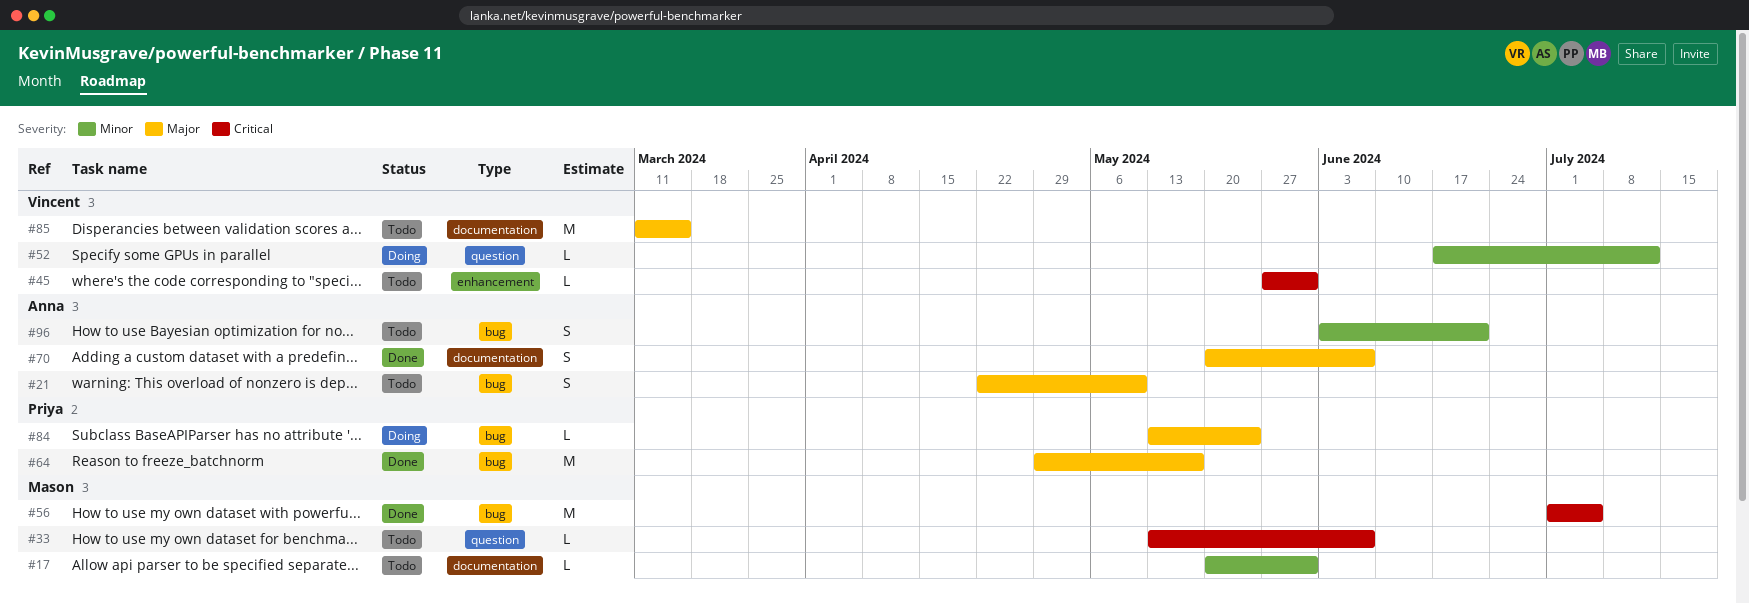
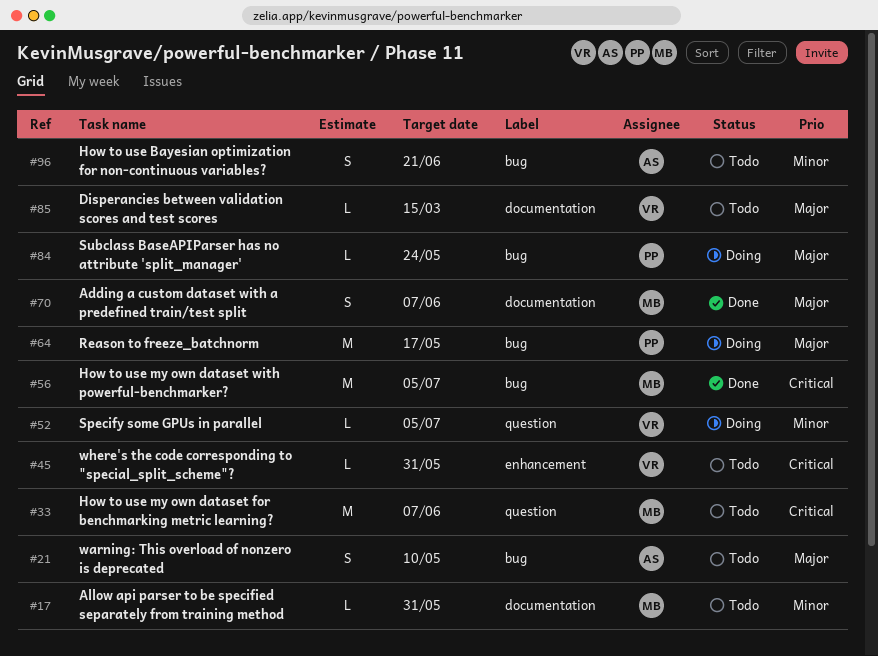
#33, estimate: L -> M
#52, due: Jul 12 -> Jul 5
#64, status: Done -> Doing
#70, owner: Anna -> Mason
#85, estimate: M -> L

